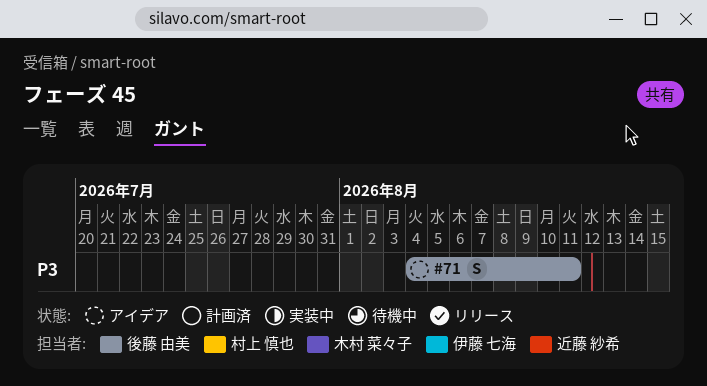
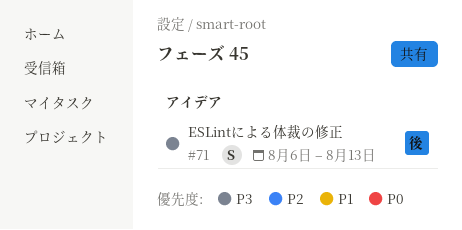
#71, start: Aug 4 -> Aug 6
#71, due: Aug 11 -> Aug 13

